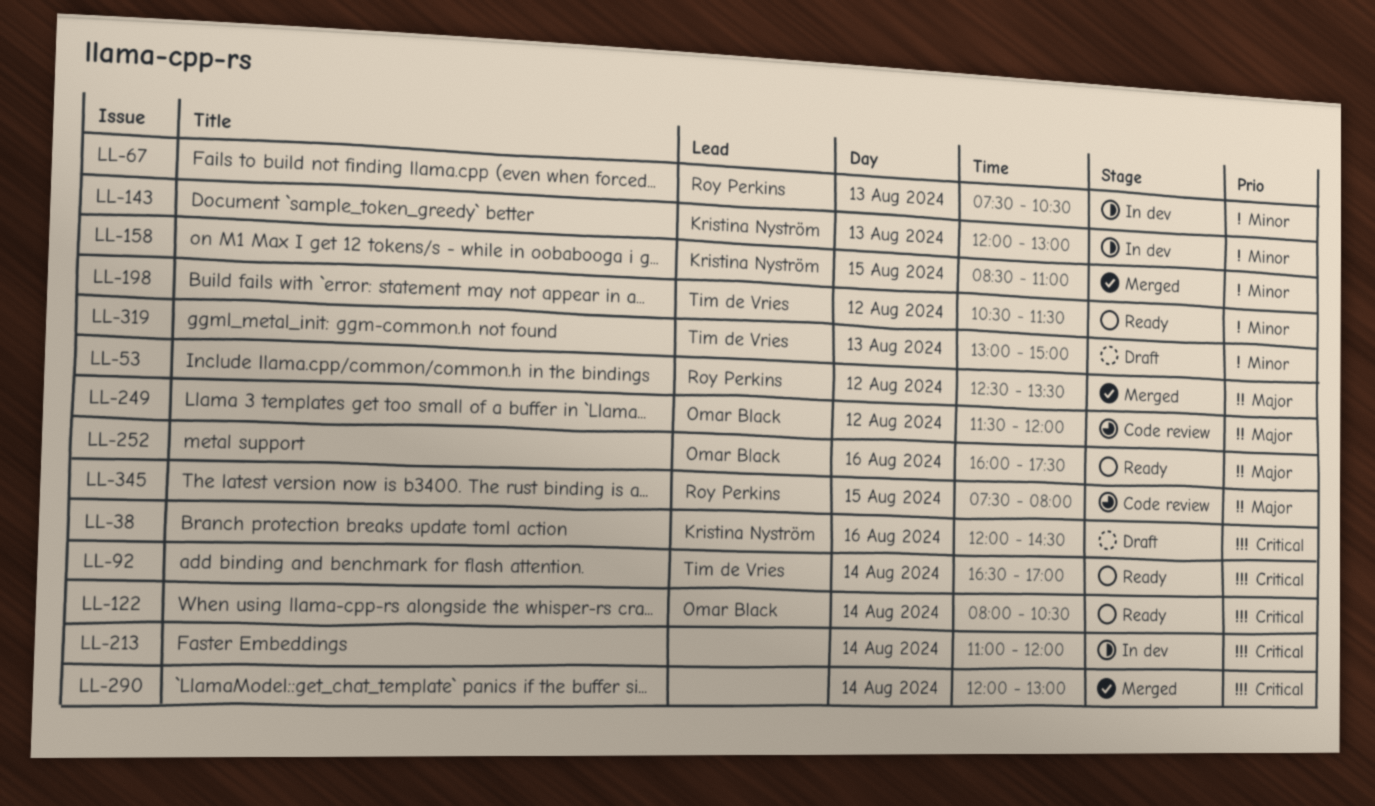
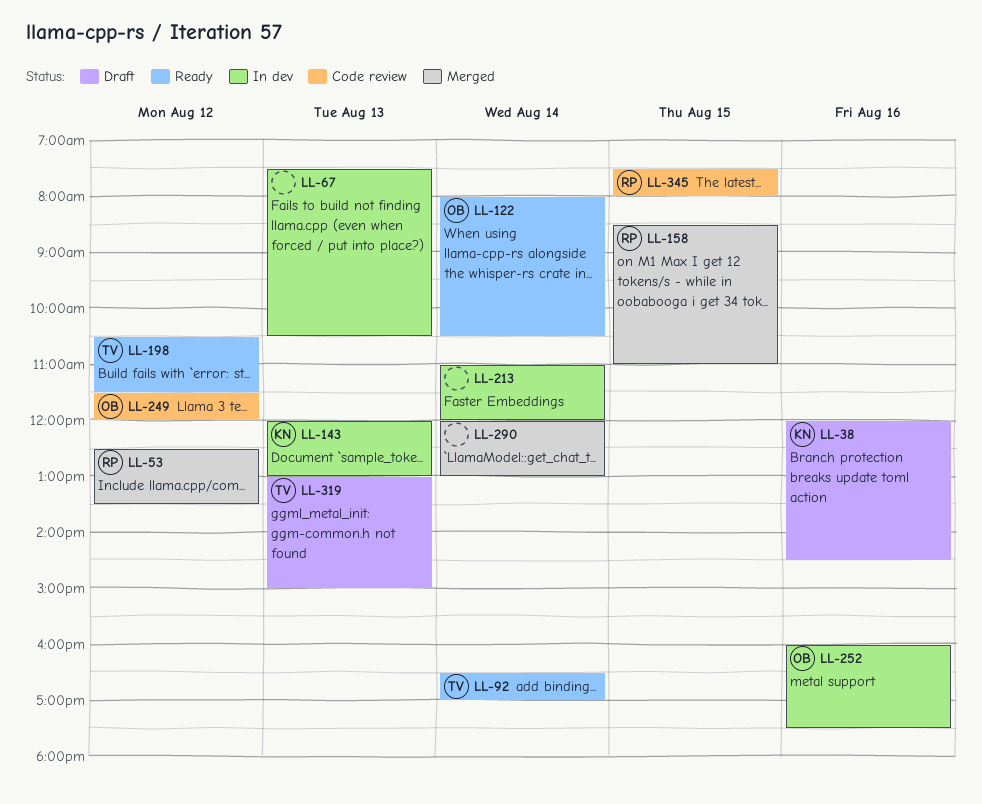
LL-67, owner: Roy Perkins -> none
LL-158, owner: Kristina Nyström -> Roy Perkins
LL-252, status: Ready -> In dev

